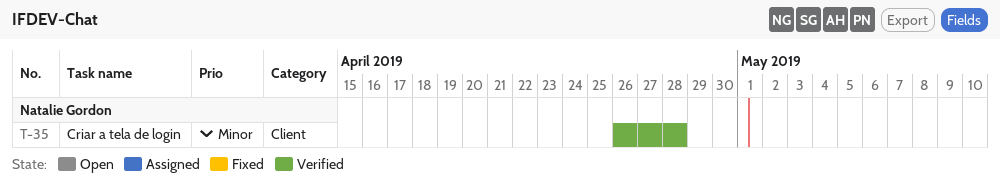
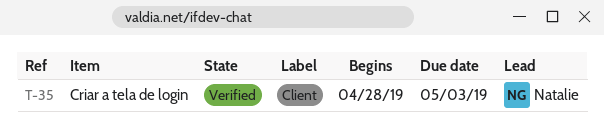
T-35, start: Apr 26 -> Apr 28
T-35, due: Apr 28 -> May 3

